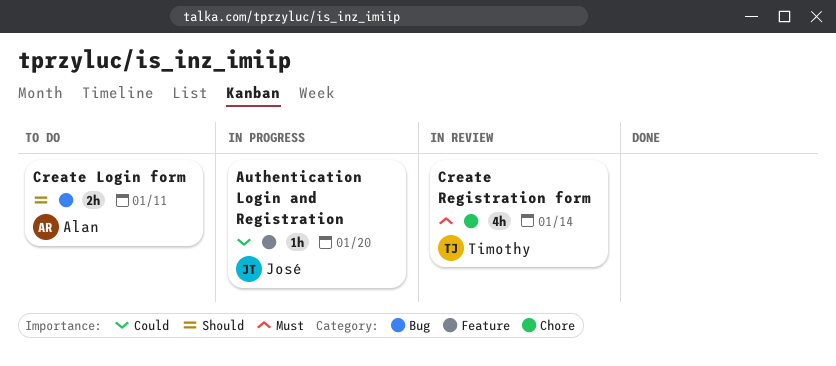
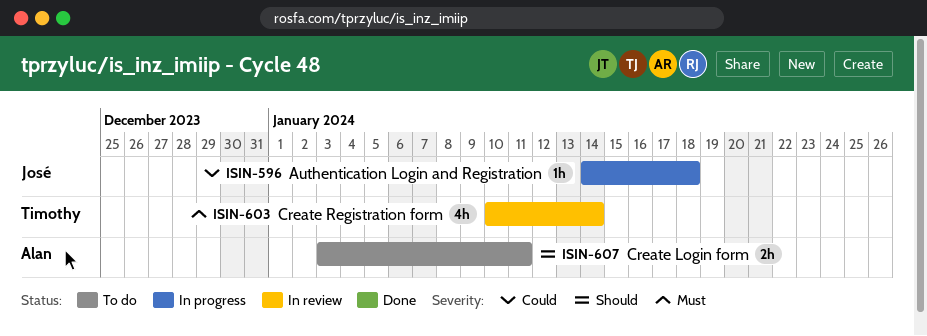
Authentication Login and Registration, due: Jan 20 -> Jan 18

